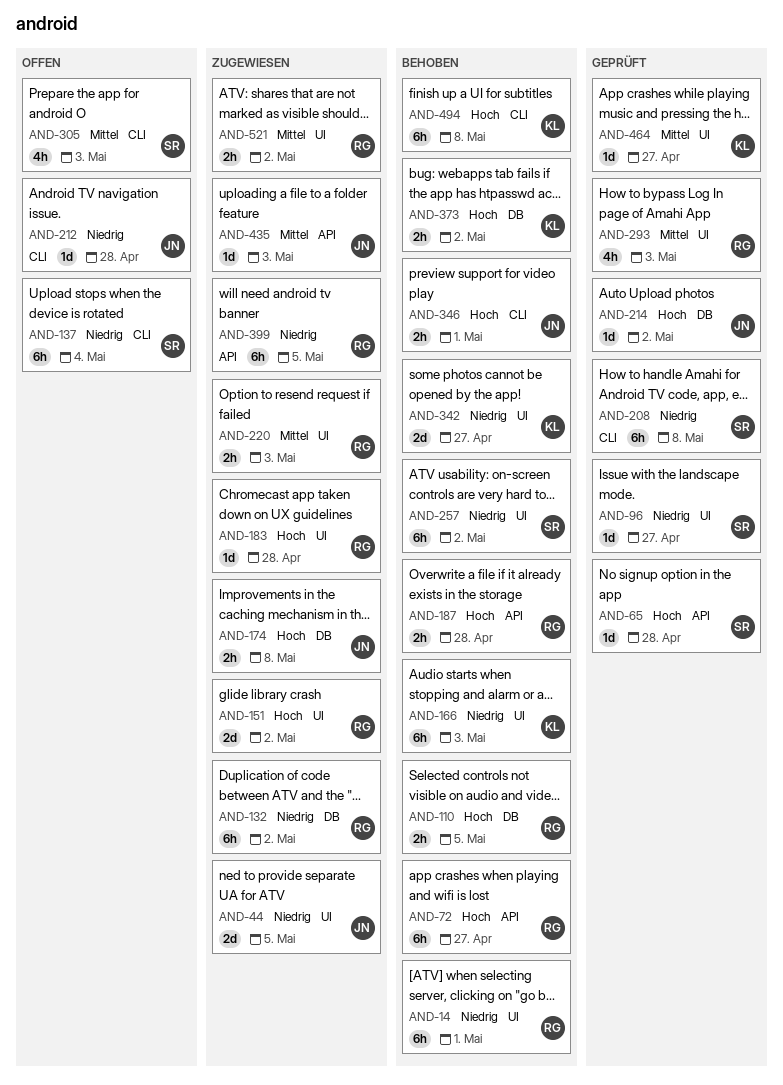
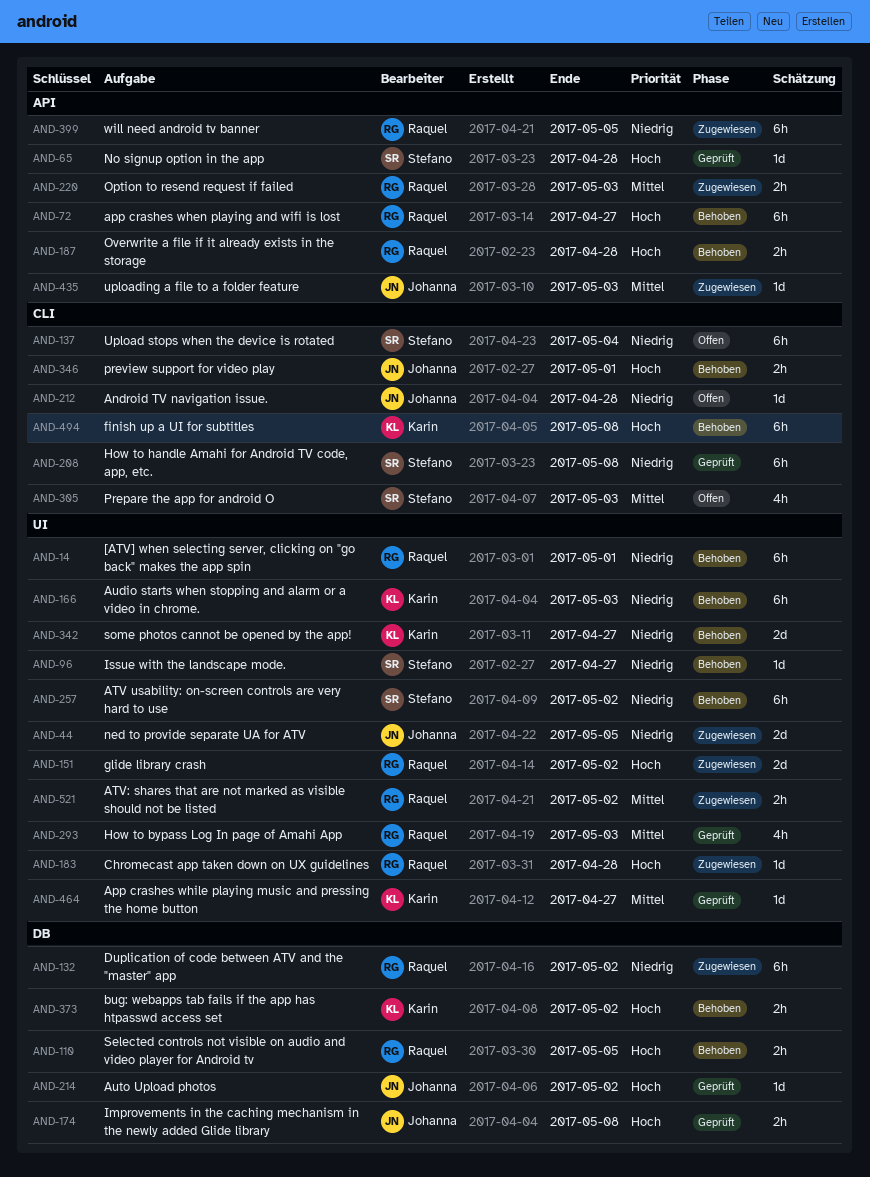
AND-96, status: Geprüft -> Behoben
AND-174, status: Zugewiesen -> Geprüft
AND-220, label: UI -> API

